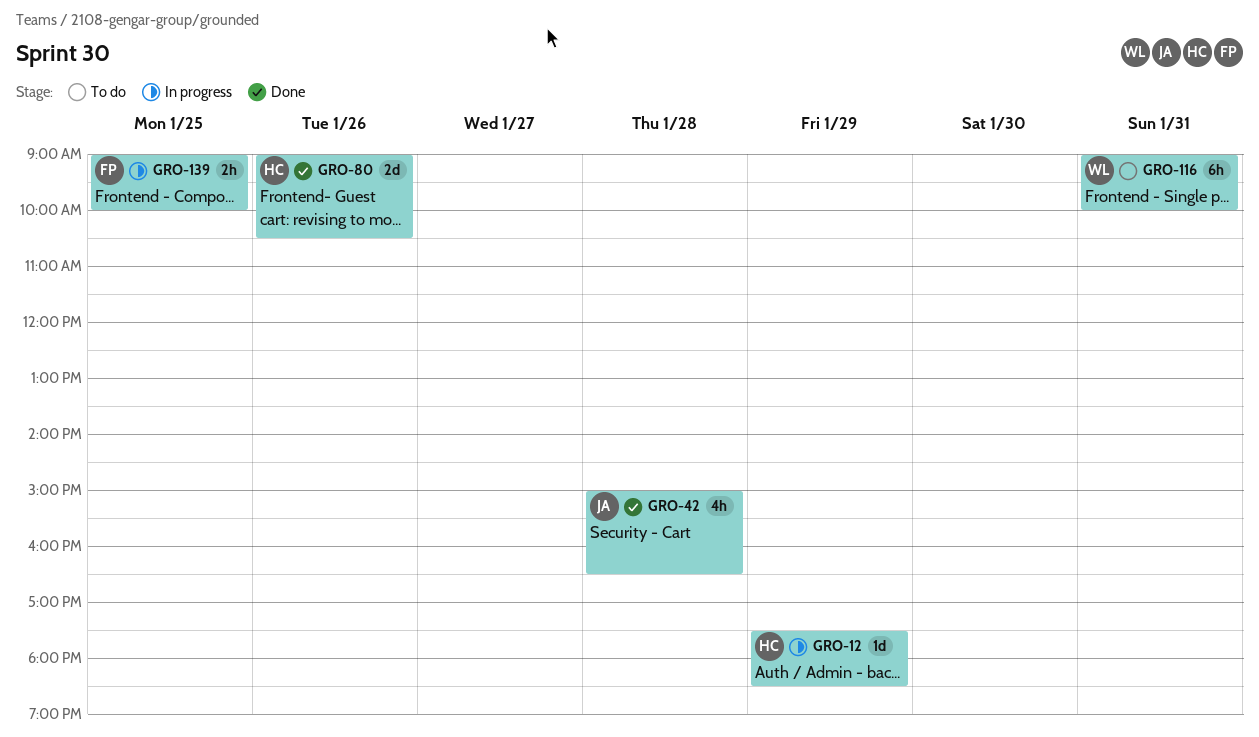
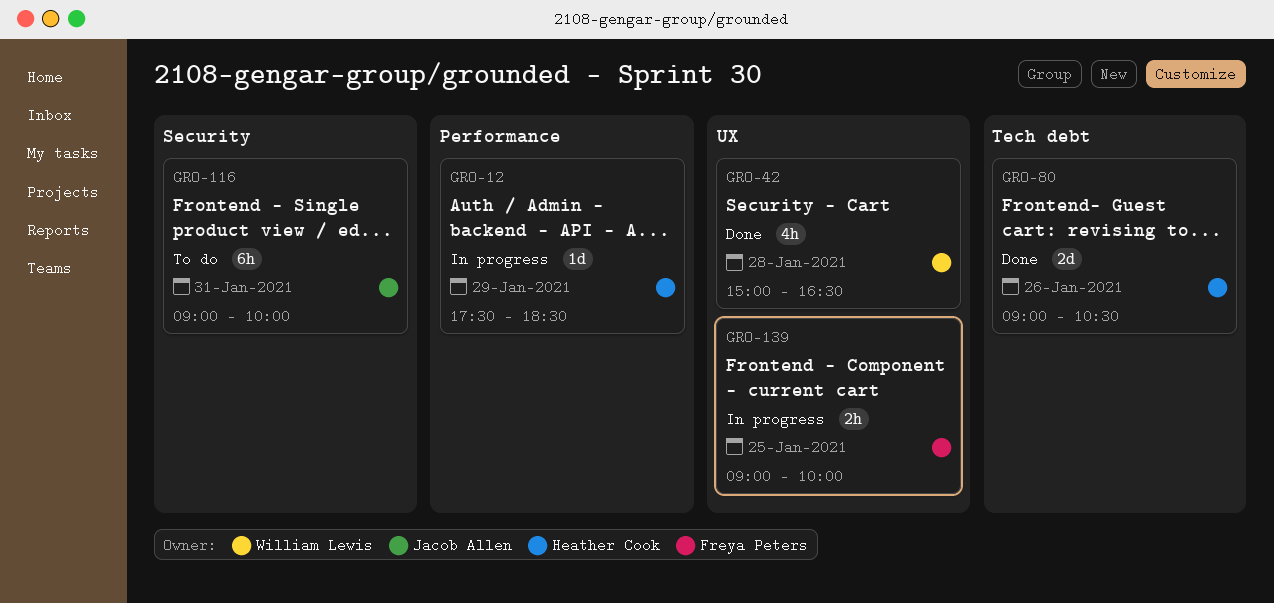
GRO-42, owner: Jacob Allen -> William Lewis
GRO-116, owner: William Lewis -> Jacob Allen

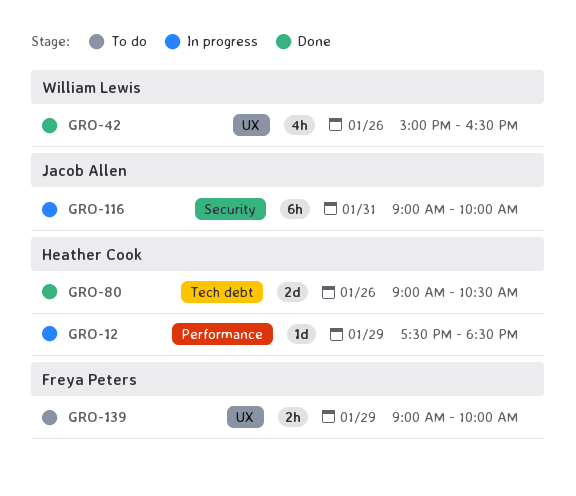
GRO-42, day: Jan 28 -> Jan 26
GRO-116, status: To do -> In progress
GRO-139, status: In progress -> To do
GRO-139, day: Jan 25 -> Jan 29

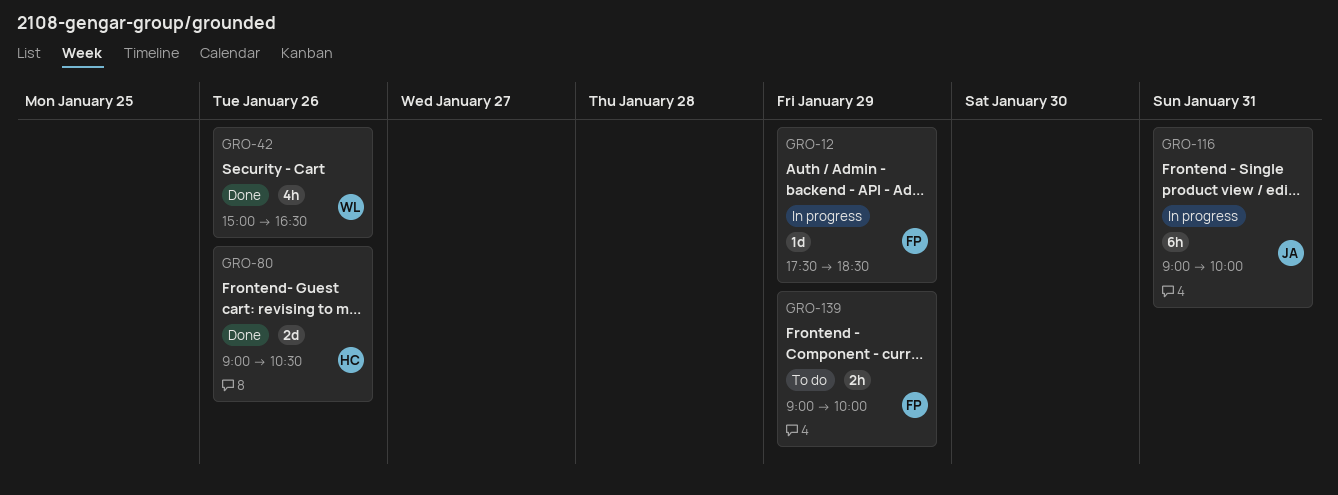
GRO-12, owner: Heather Cook -> Freya Peters

